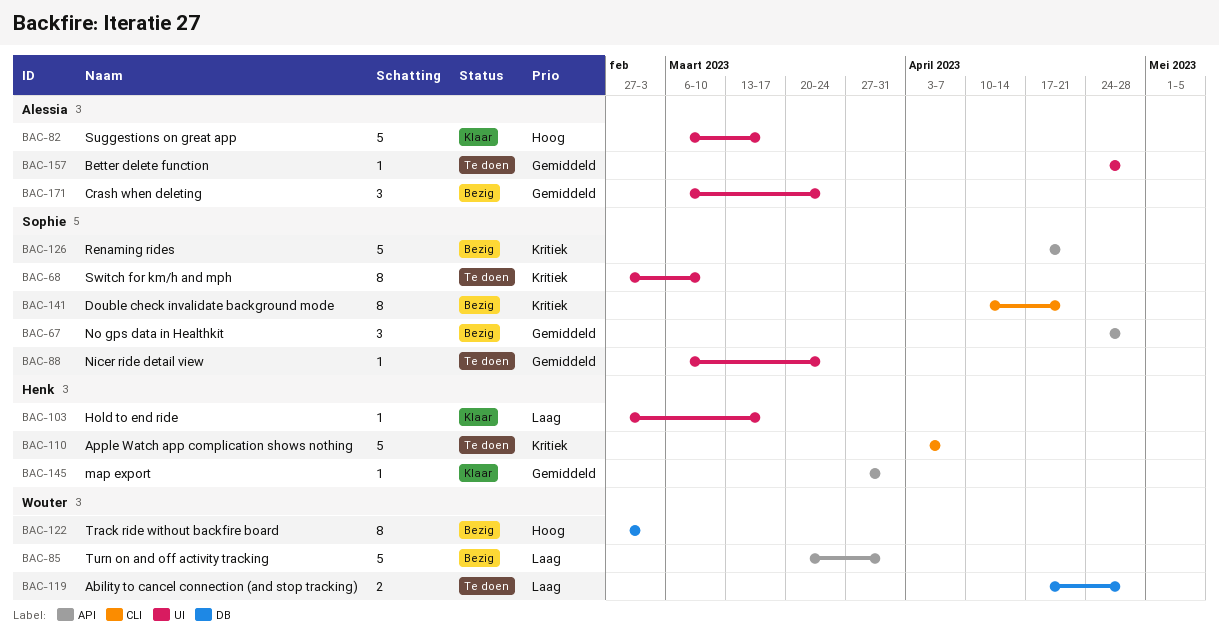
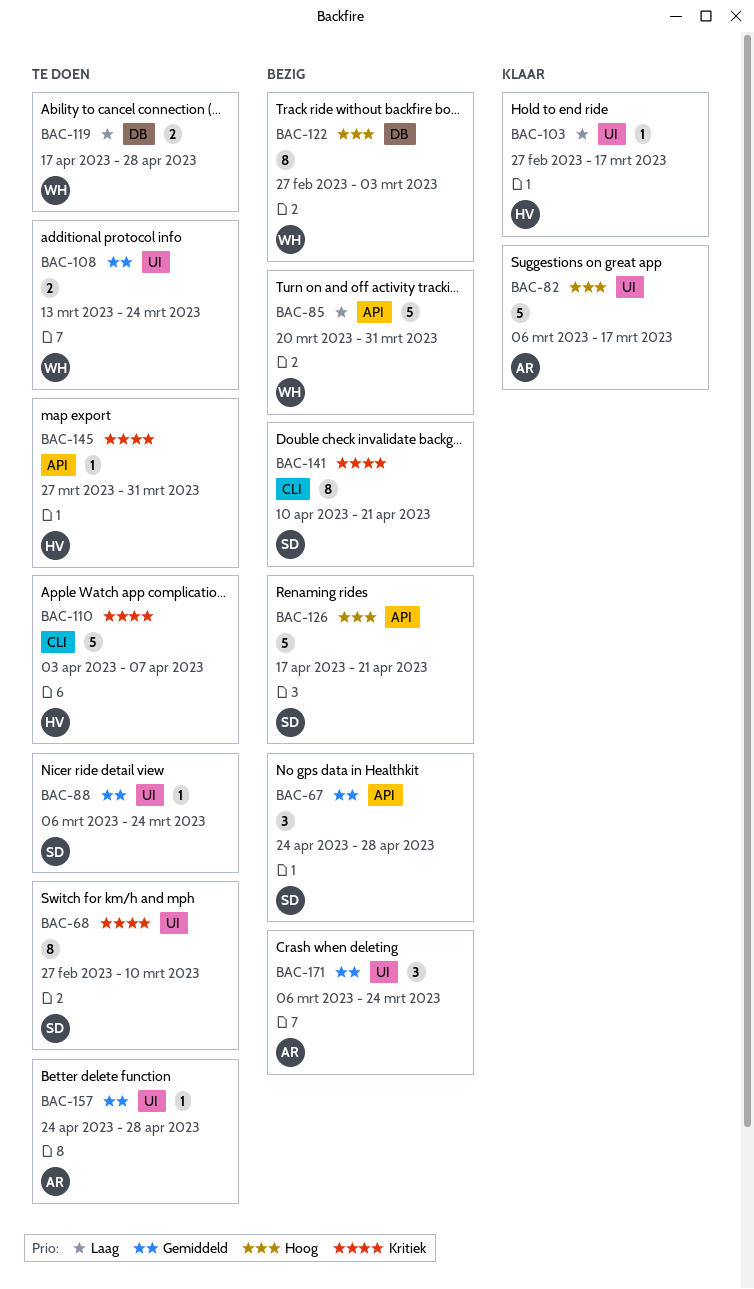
BAC-108: none -> present
BAC-126, priority: Kritiek -> Hoog
BAC-145, status: Klaar -> Te doen
BAC-145, priority: Gemiddeld -> Kritiek

